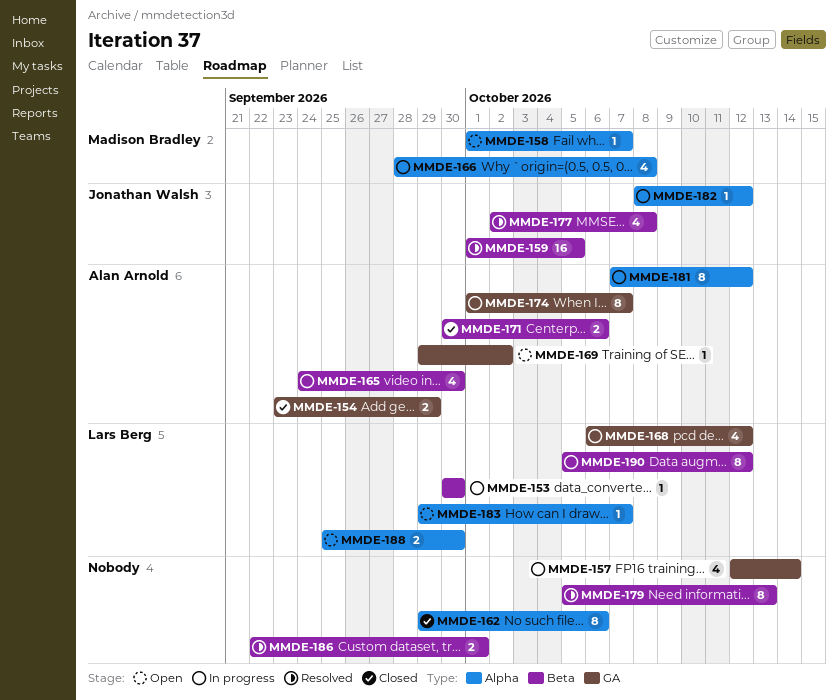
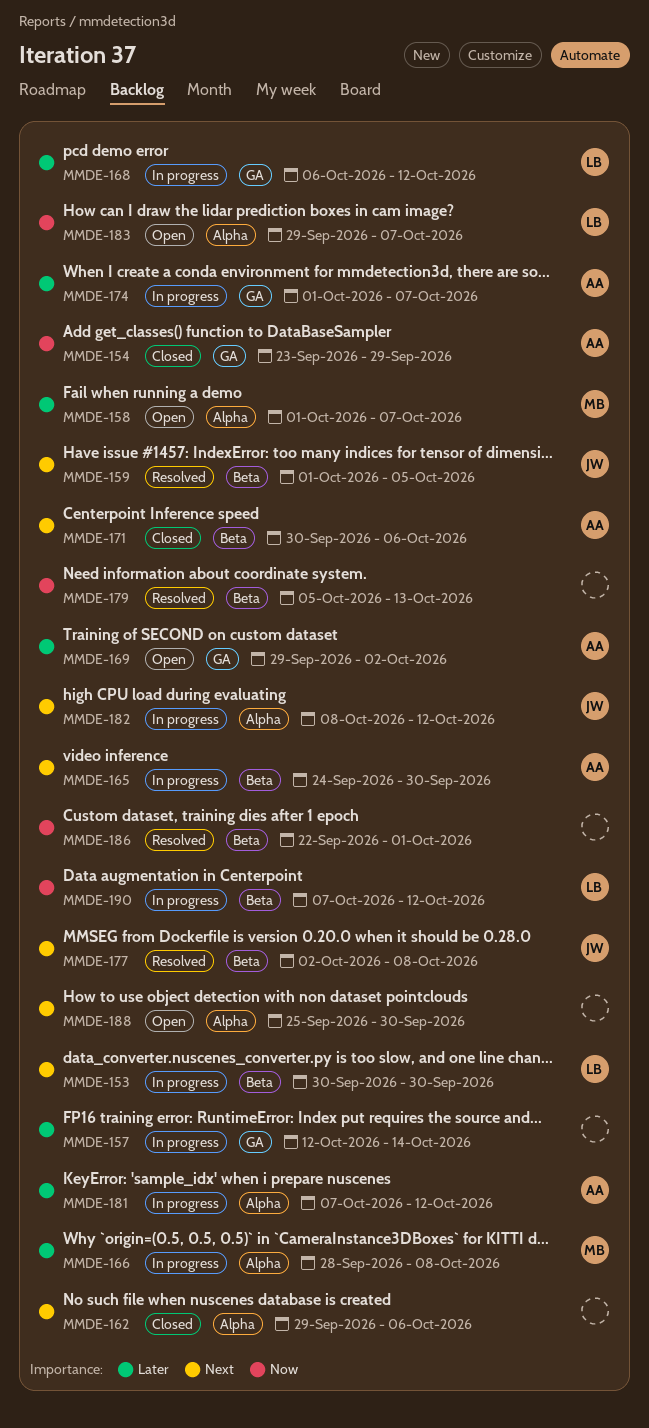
MMDE-188, owner: Lars Berg -> none
MMDE-190, start: Oct 5 -> Oct 7

